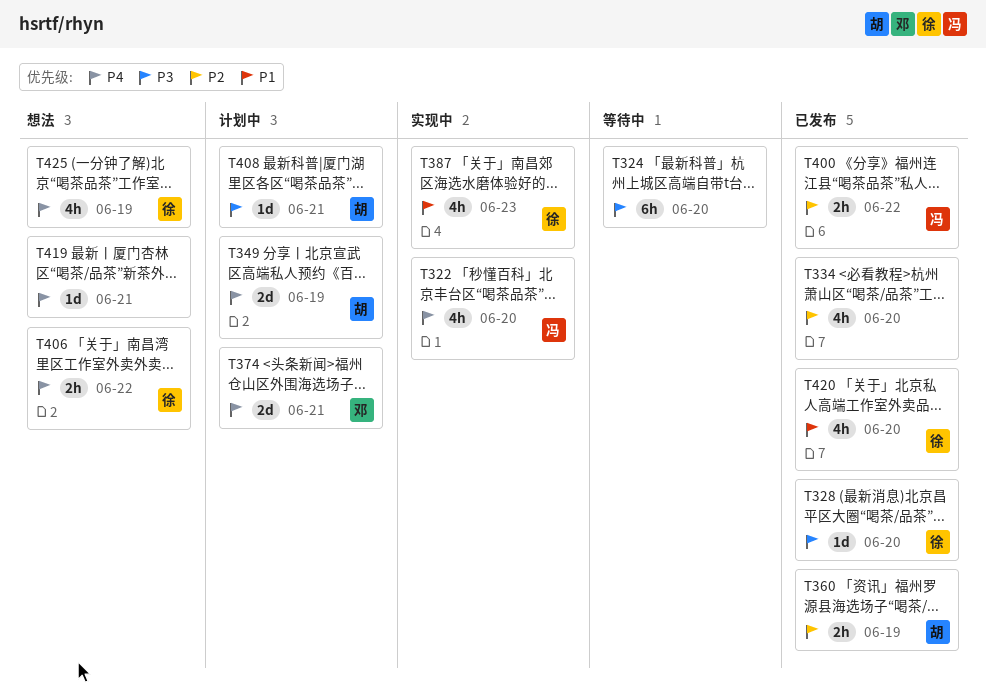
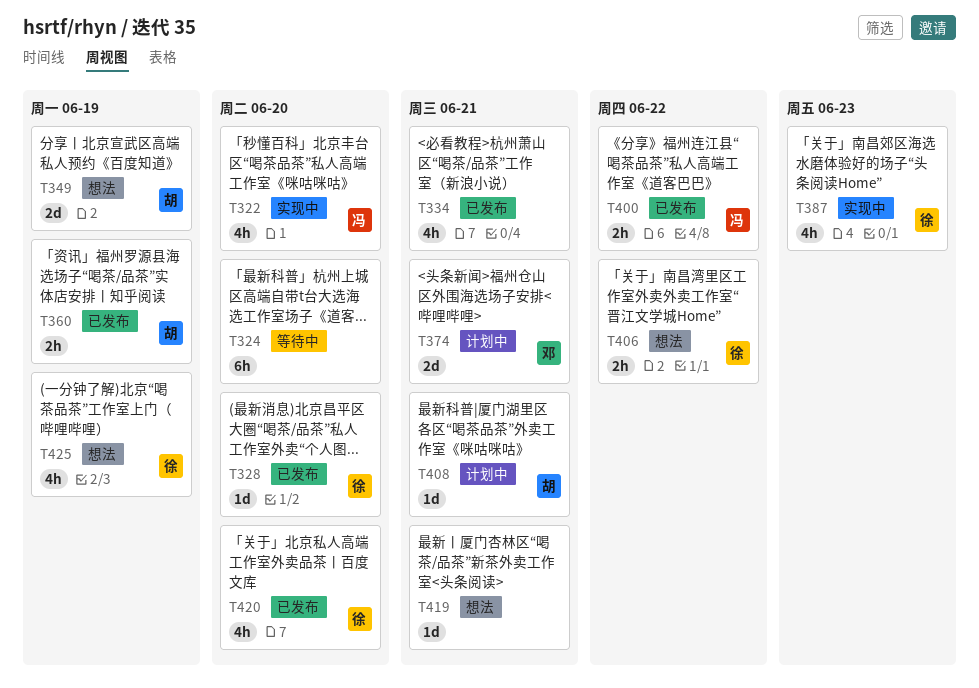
T334, due: Jun 20 -> Jun 21
T349, status: 计划中 -> 想法

